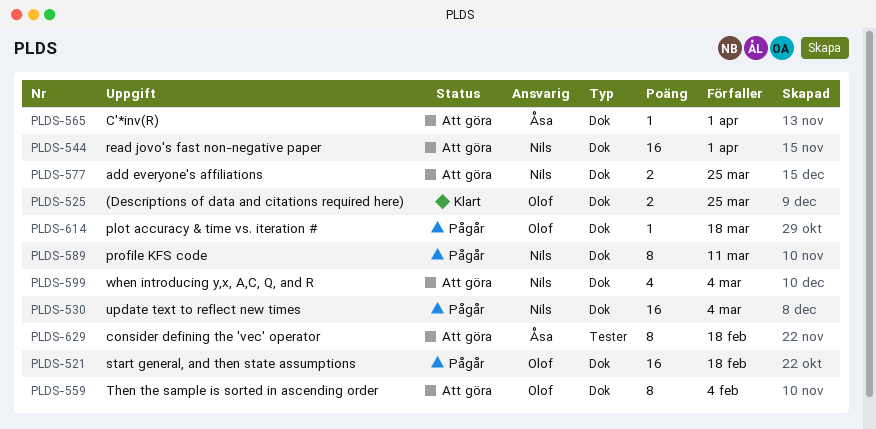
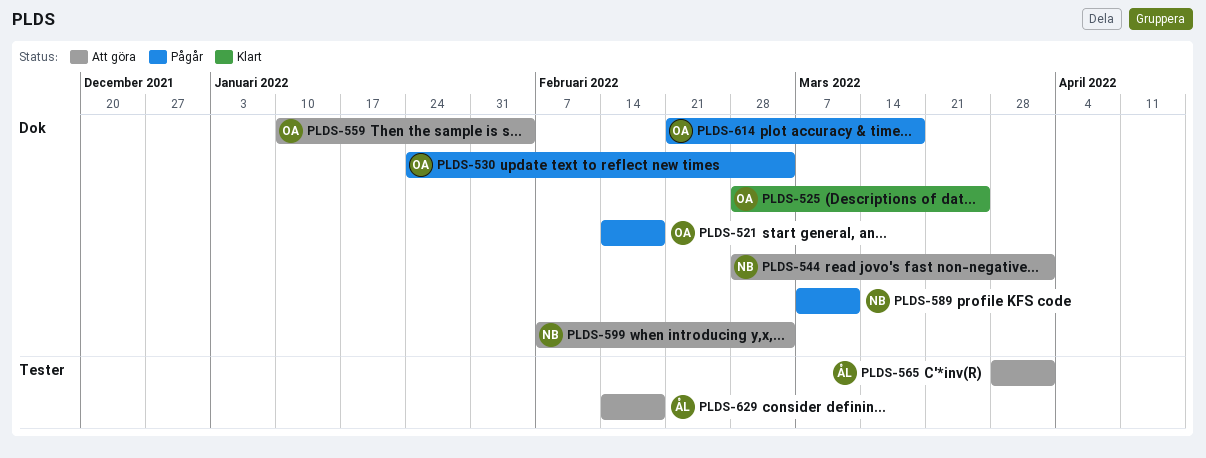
PLDS-530, owner: Nils -> Olof
PLDS-565, label: Dok -> Tester
PLDS-577: present -> none

